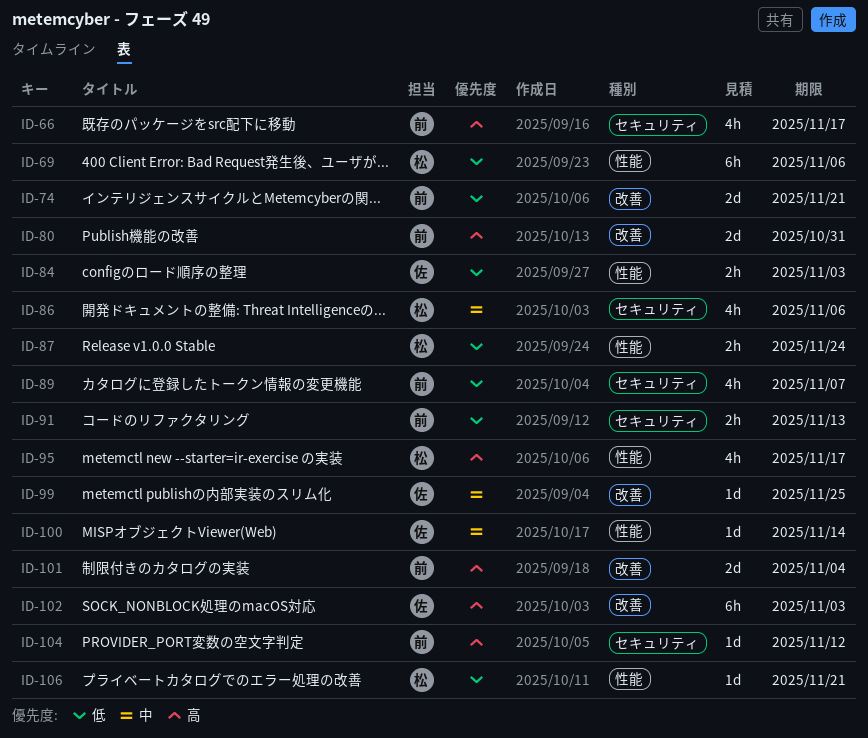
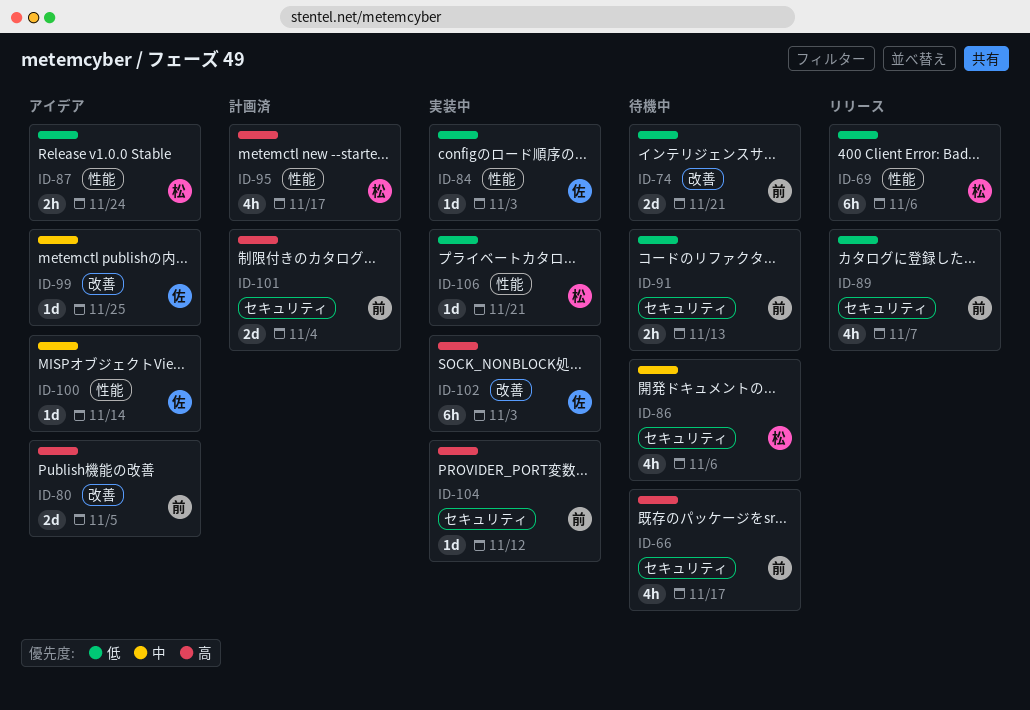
ID-80, due: Oct 31 -> Nov 5
ID-84, estimate: 2h -> 1d
ID-101, label: 改善 -> セキュリティ

